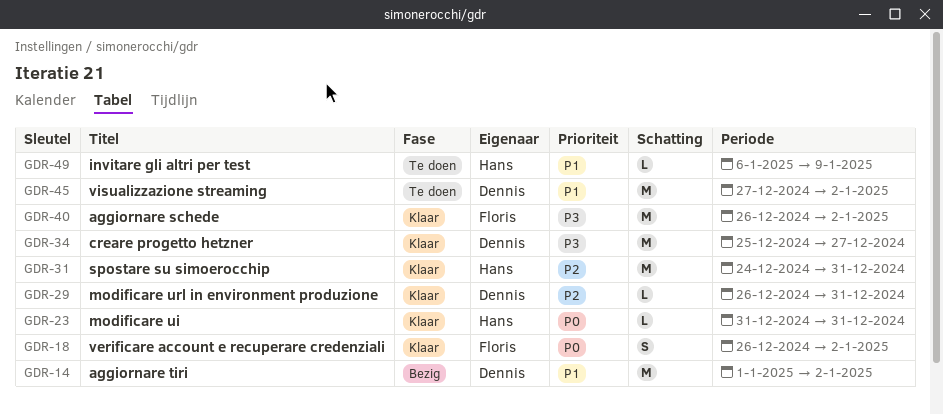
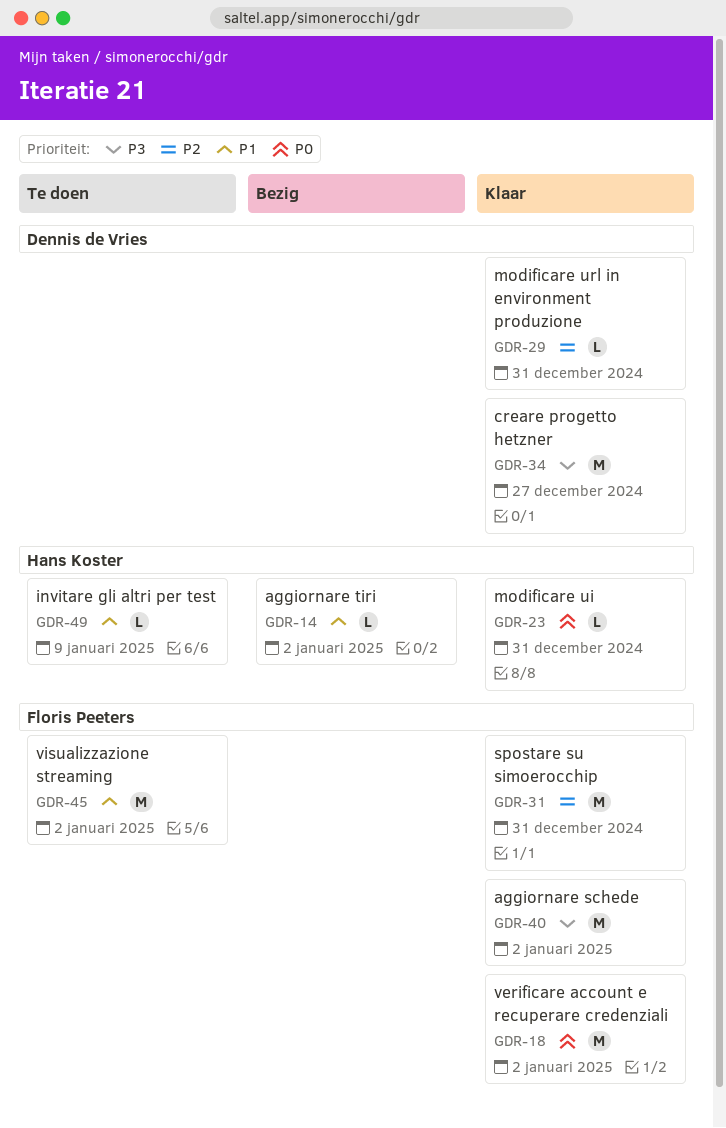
GDR-14, owner: Dennis de Vries -> Hans Koster
GDR-14, estimate: M -> L
GDR-18, estimate: S -> M
GDR-31, owner: Hans Koster -> Floris Peeters
GDR-45, owner: Dennis de Vries -> Floris Peeters

